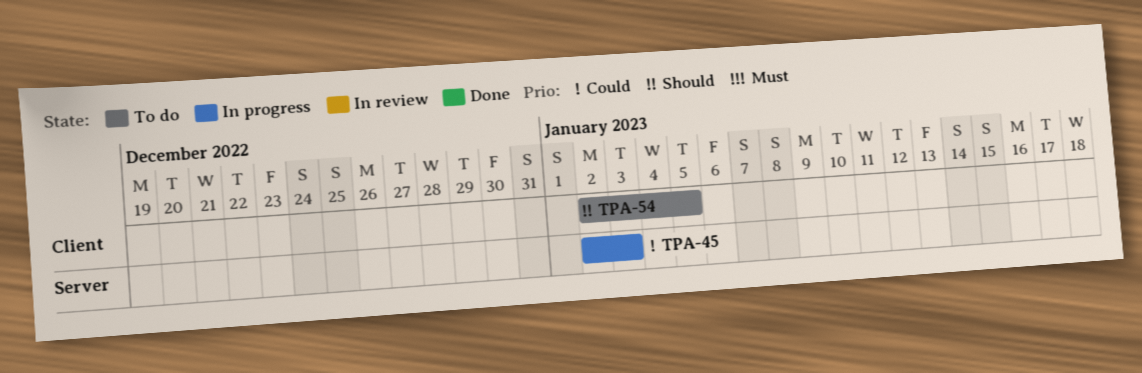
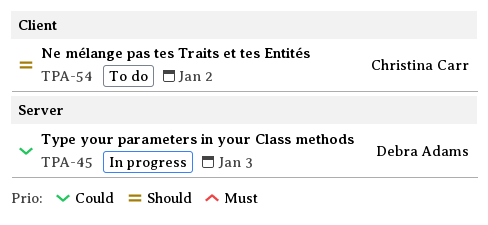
TPA-54, due: Jan 5 -> Jan 2

